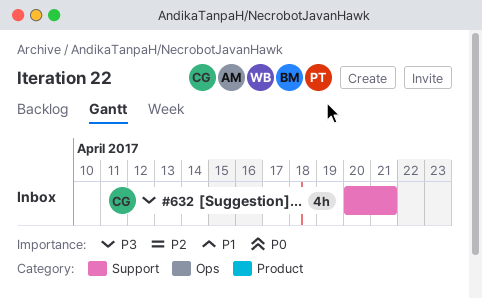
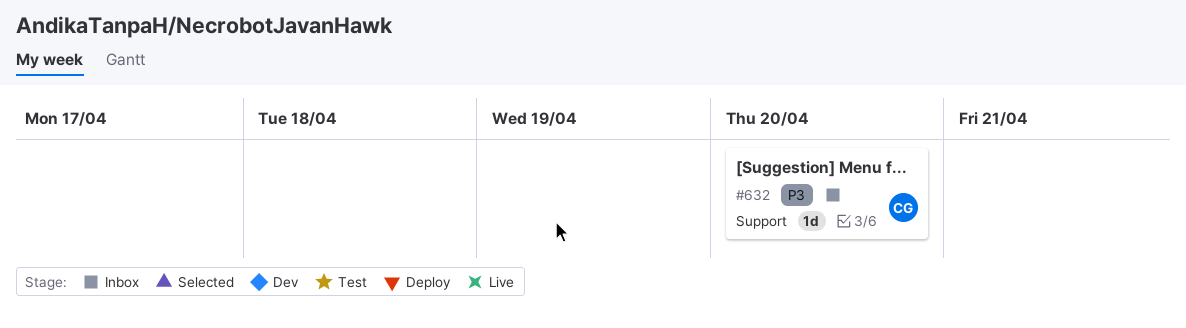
#632, estimate: 4h -> 1d
#632, due: Apr 21 -> Apr 20

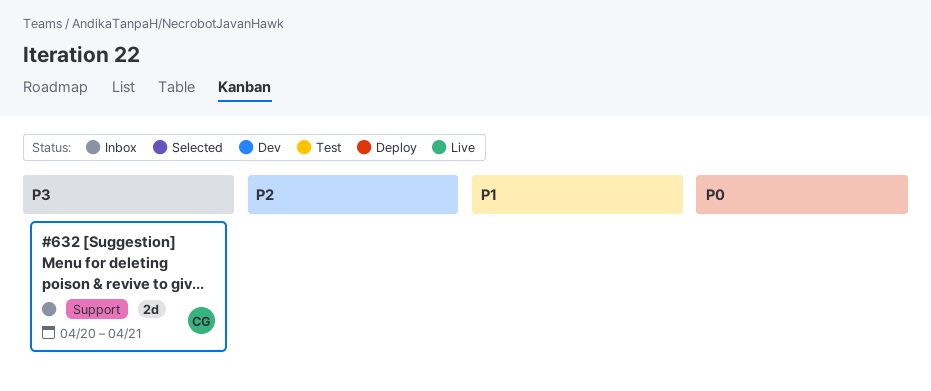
#632, estimate: 1d -> 2d
#632, due: Apr 20 -> Apr 21

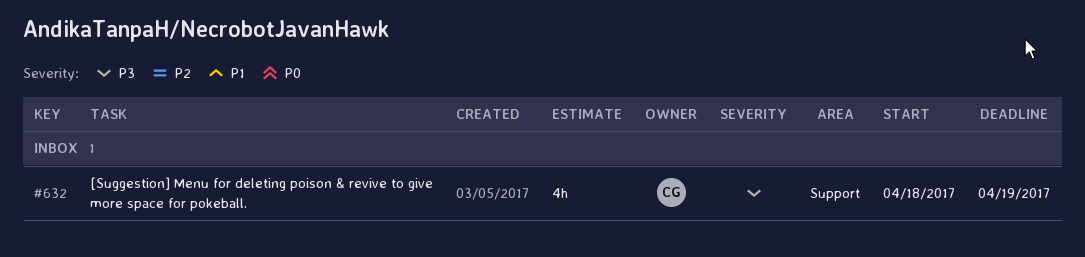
#632, estimate: 2d -> 4h
#632, start: Apr 20 -> Apr 18
#632, due: Apr 21 -> Apr 19

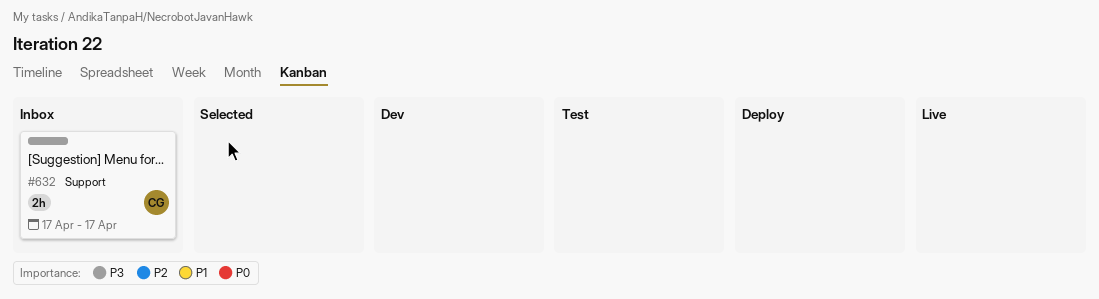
#632, estimate: 4h -> 2h
#632, start: Apr 18 -> Apr 17
#632, due: Apr 19 -> Apr 17

